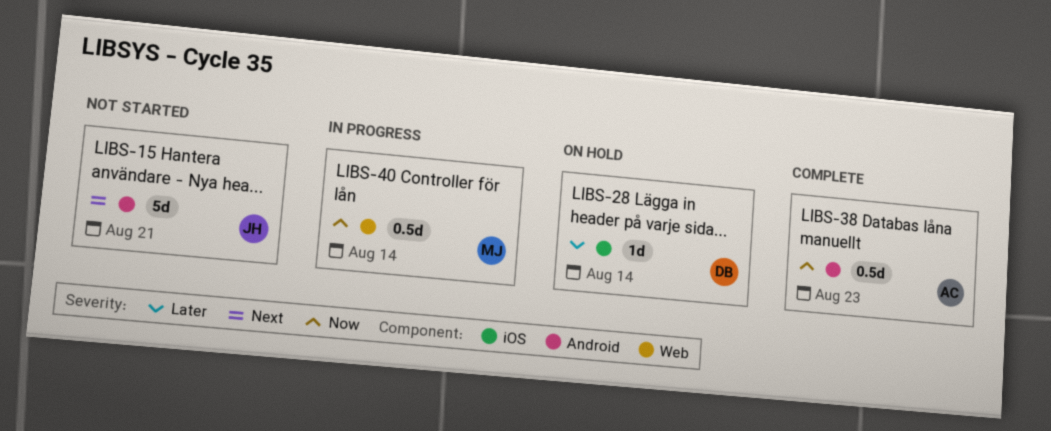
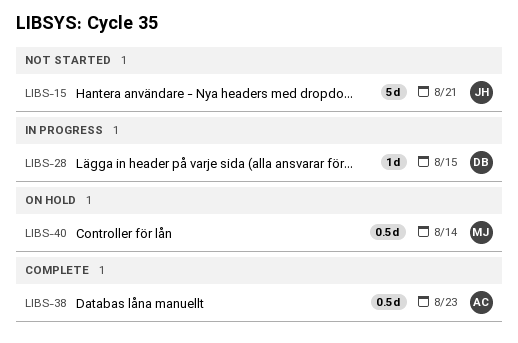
LIBS-28, status: On hold -> In progress
LIBS-28, due: Aug 14 -> Aug 15
LIBS-40, status: In progress -> On hold

